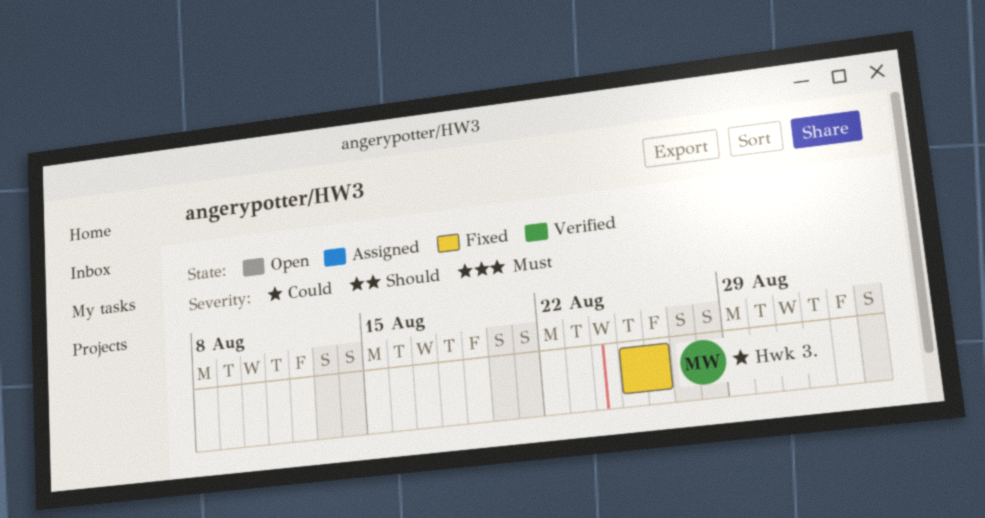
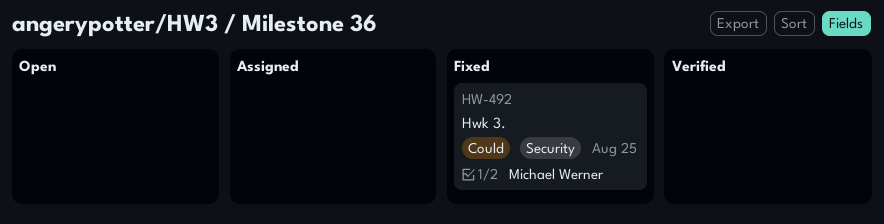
Hwk 3., due: Aug 26 -> Aug 25

